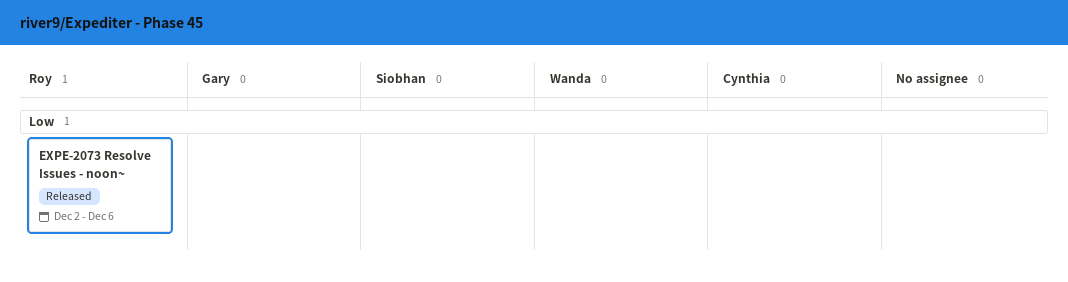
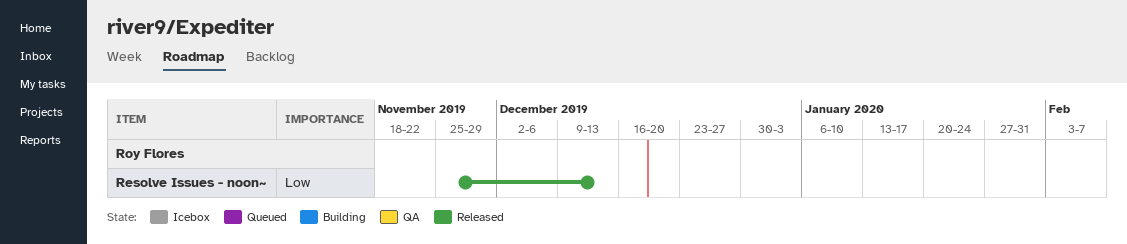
Resolve Issues - noon~, start: Dec 2 -> Nov 25
Resolve Issues - noon~, due: Dec 6 -> Dec 13

